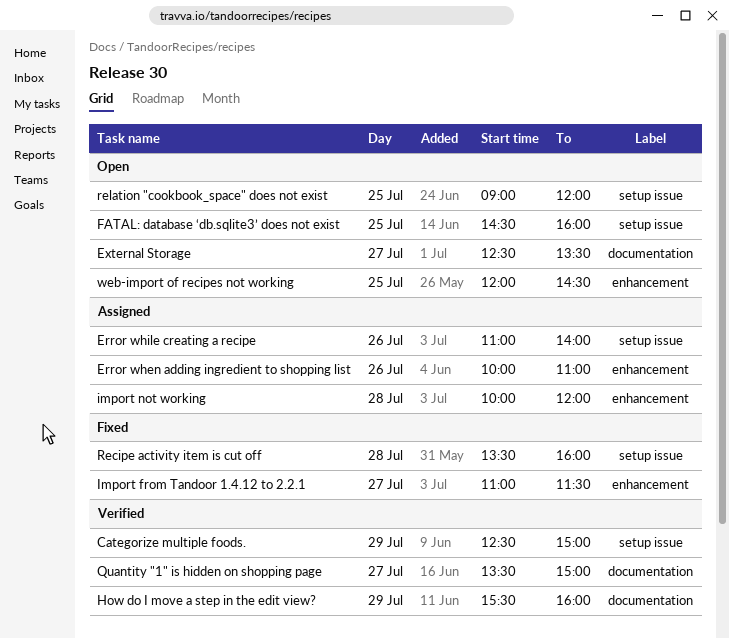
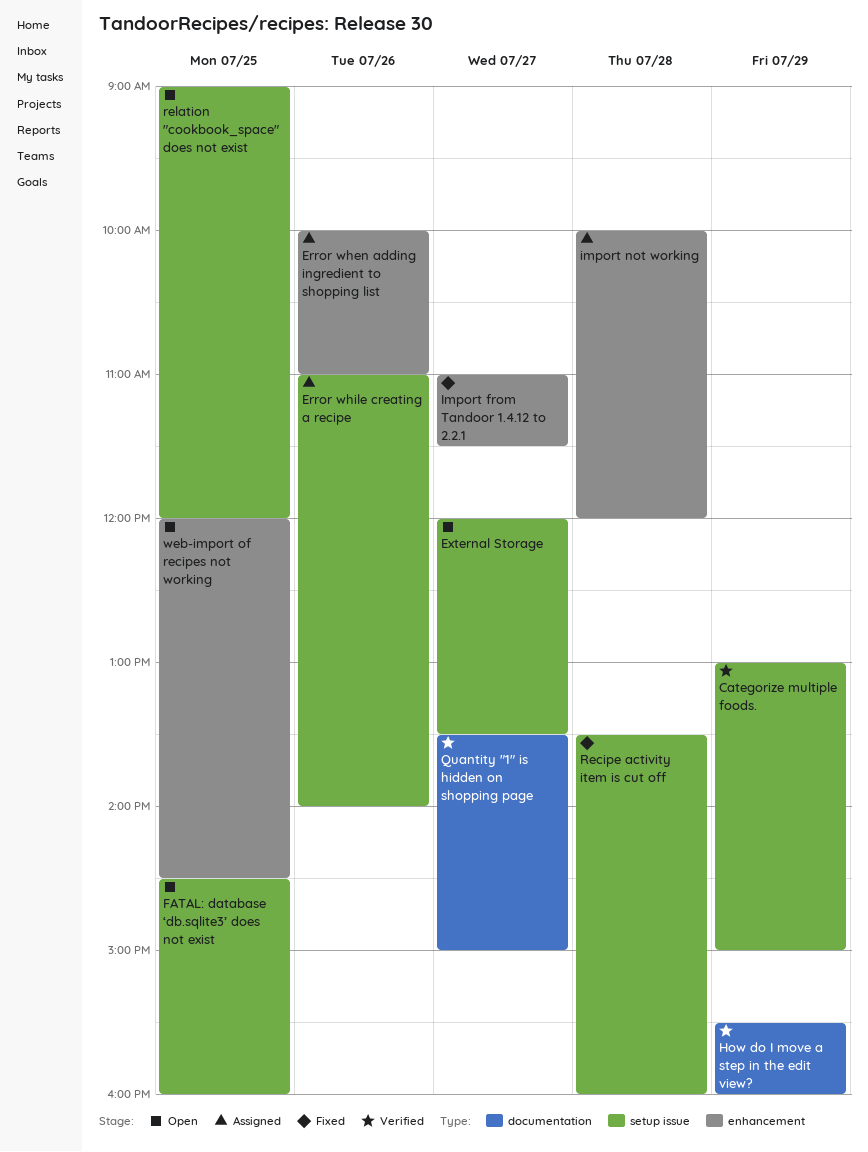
Categorize multiple foods., begins: 12:30 -> 13:00
External Storage, label: documentation -> setup issue
External Storage, begins: 12:30 -> 12:00

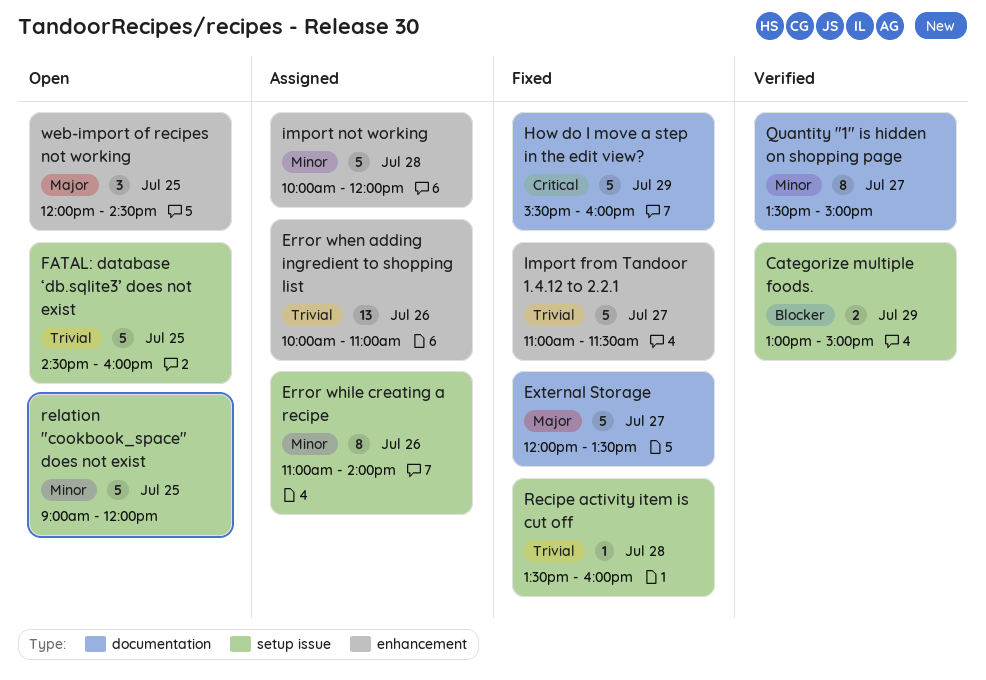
External Storage, status: Open -> Fixed
External Storage, label: setup issue -> documentation
How do I move a step in the edit view?, status: Verified -> Fixed

